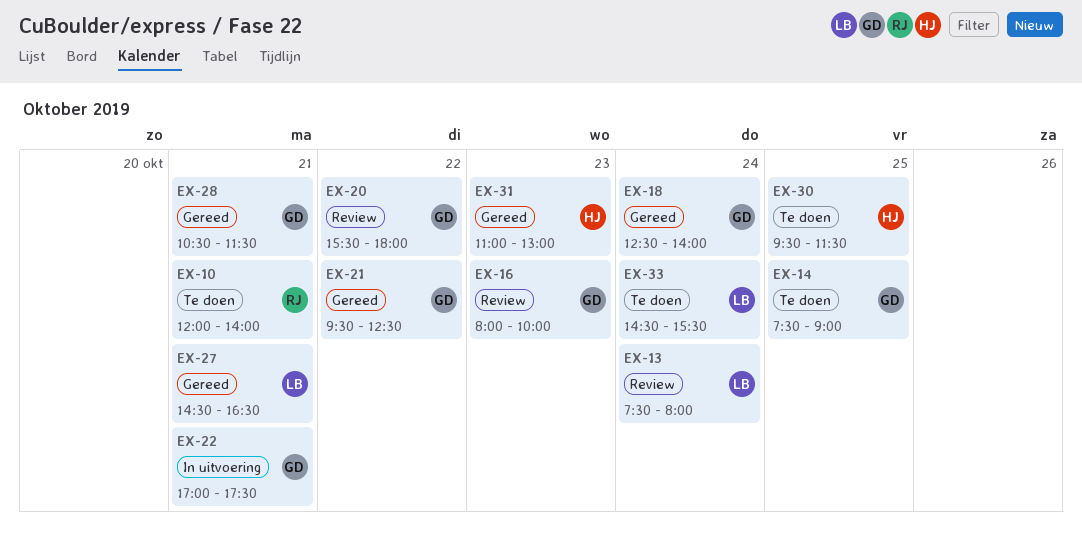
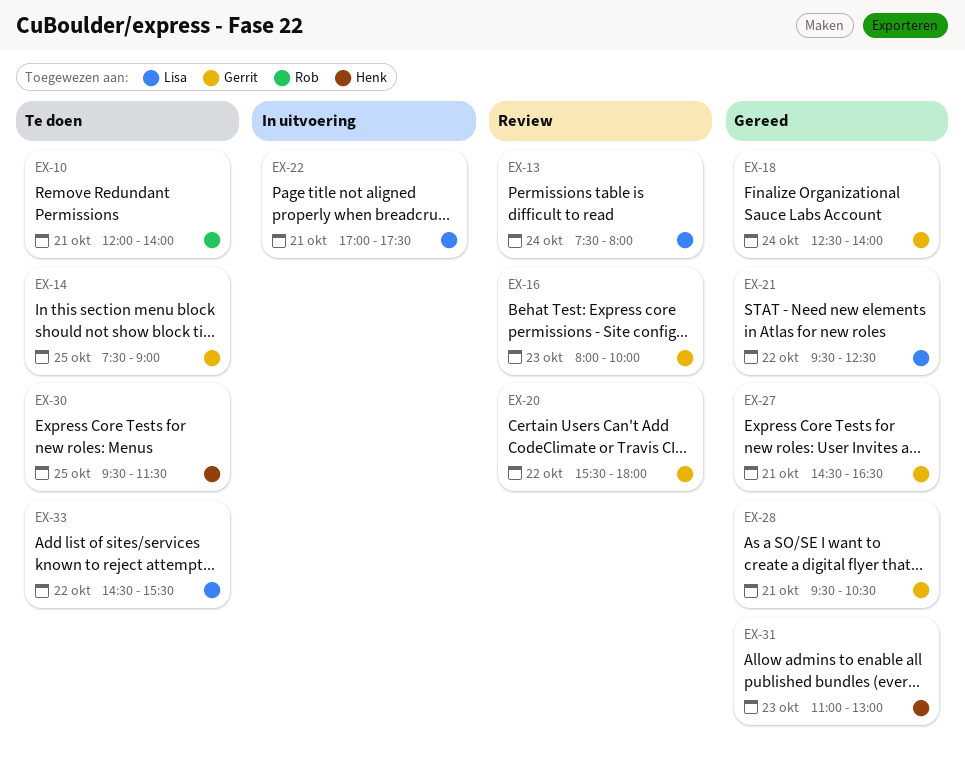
EX-21, owner: Gerrit -> Lisa
EX-22, owner: Gerrit -> Lisa
EX-27, owner: Lisa -> Gerrit
EX-28, begins: 10:30 -> 09:30
EX-28, ends: 11:30 -> 10:30
EX-33, day: Oct 24 -> Oct 22

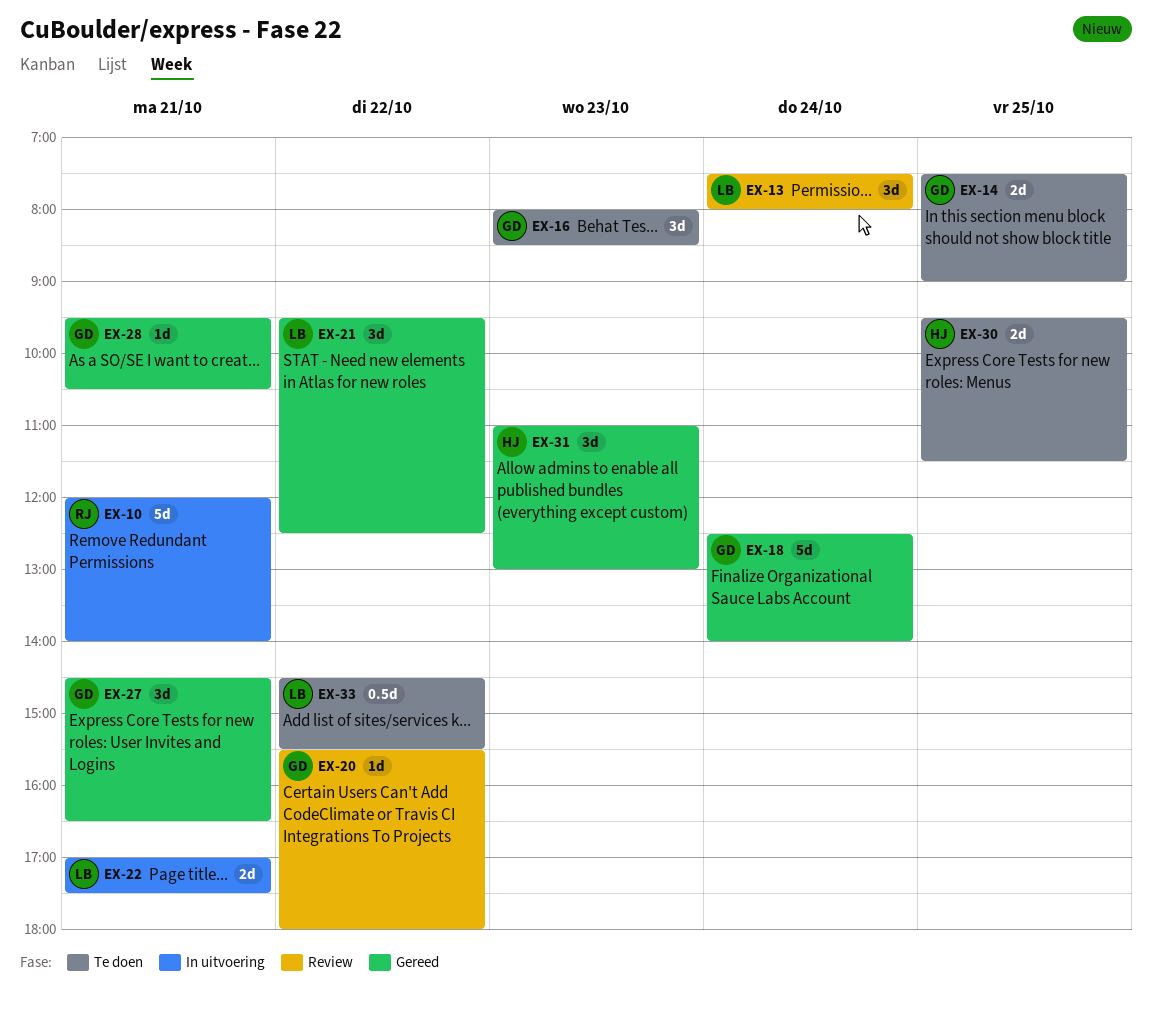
EX-10, status: Te doen -> In uitvoering
EX-16, status: Review -> Te doen
EX-16, ends: 10:00 -> 08:30

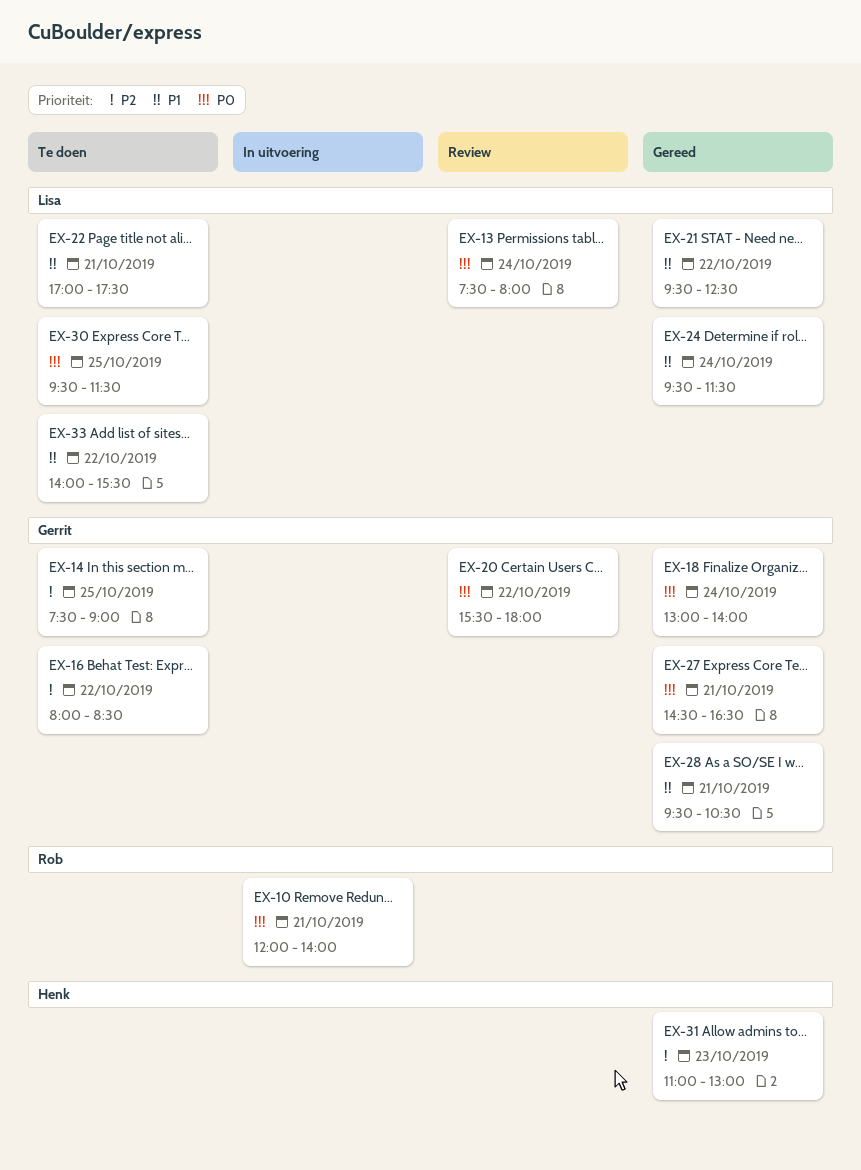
EX-16, day: Oct 23 -> Oct 22
EX-18, begins: 12:30 -> 13:00
EX-22, status: In uitvoering -> Te doen
EX-24: none -> present
EX-30, owner: Henk -> Lisa
EX-33, begins: 14:30 -> 14:00

